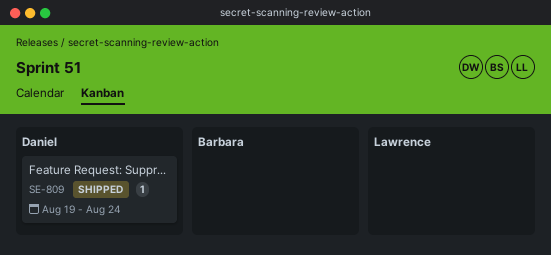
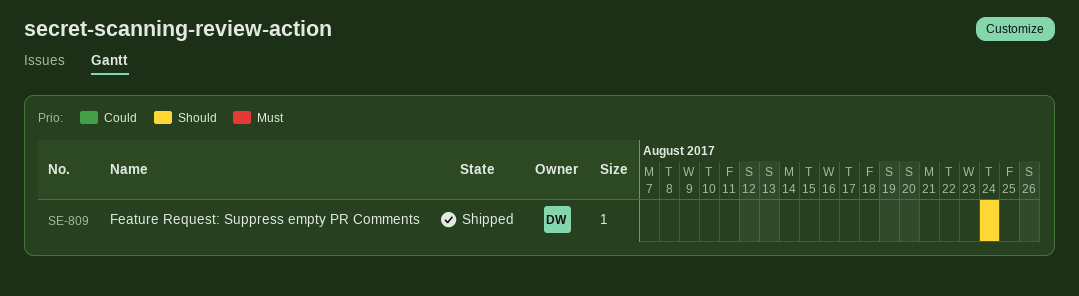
SE-809, start: Aug 19 -> Aug 24

